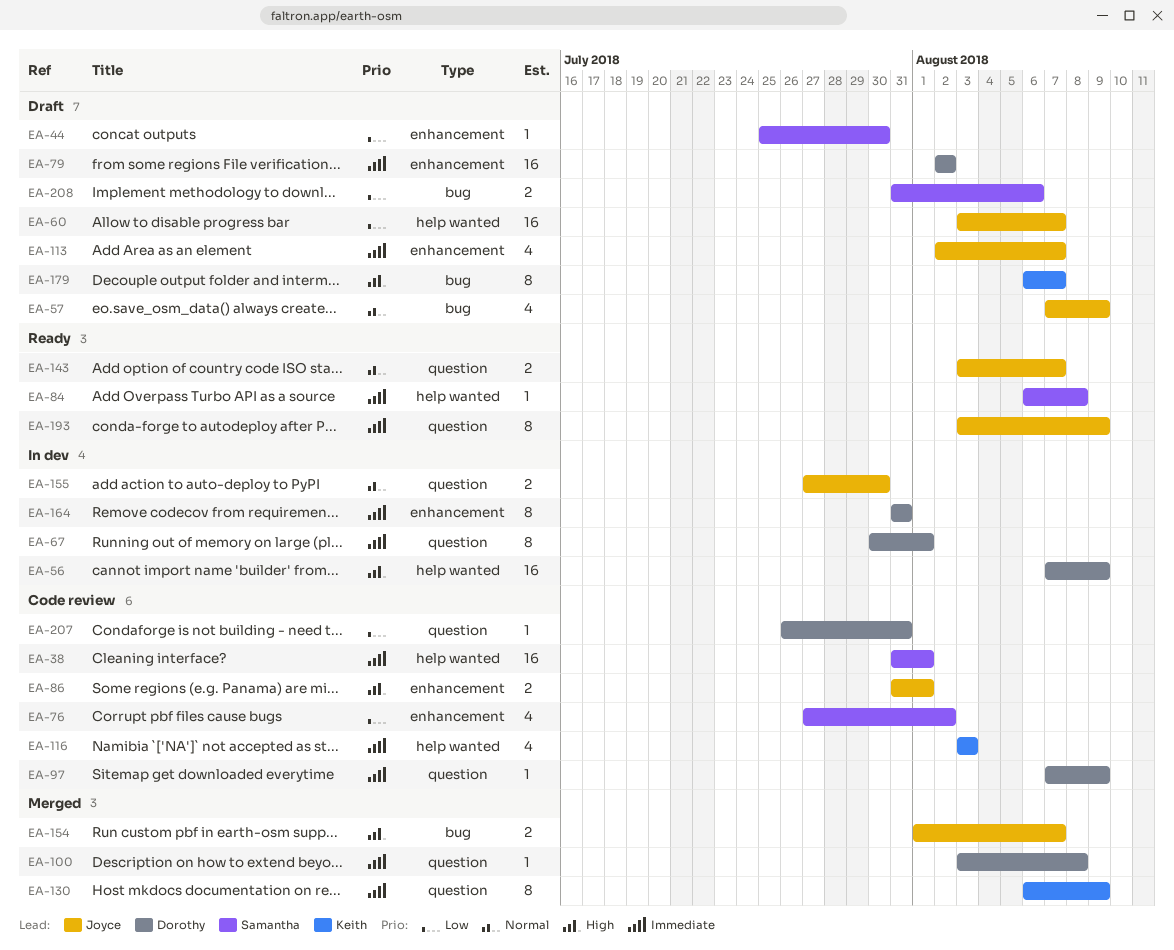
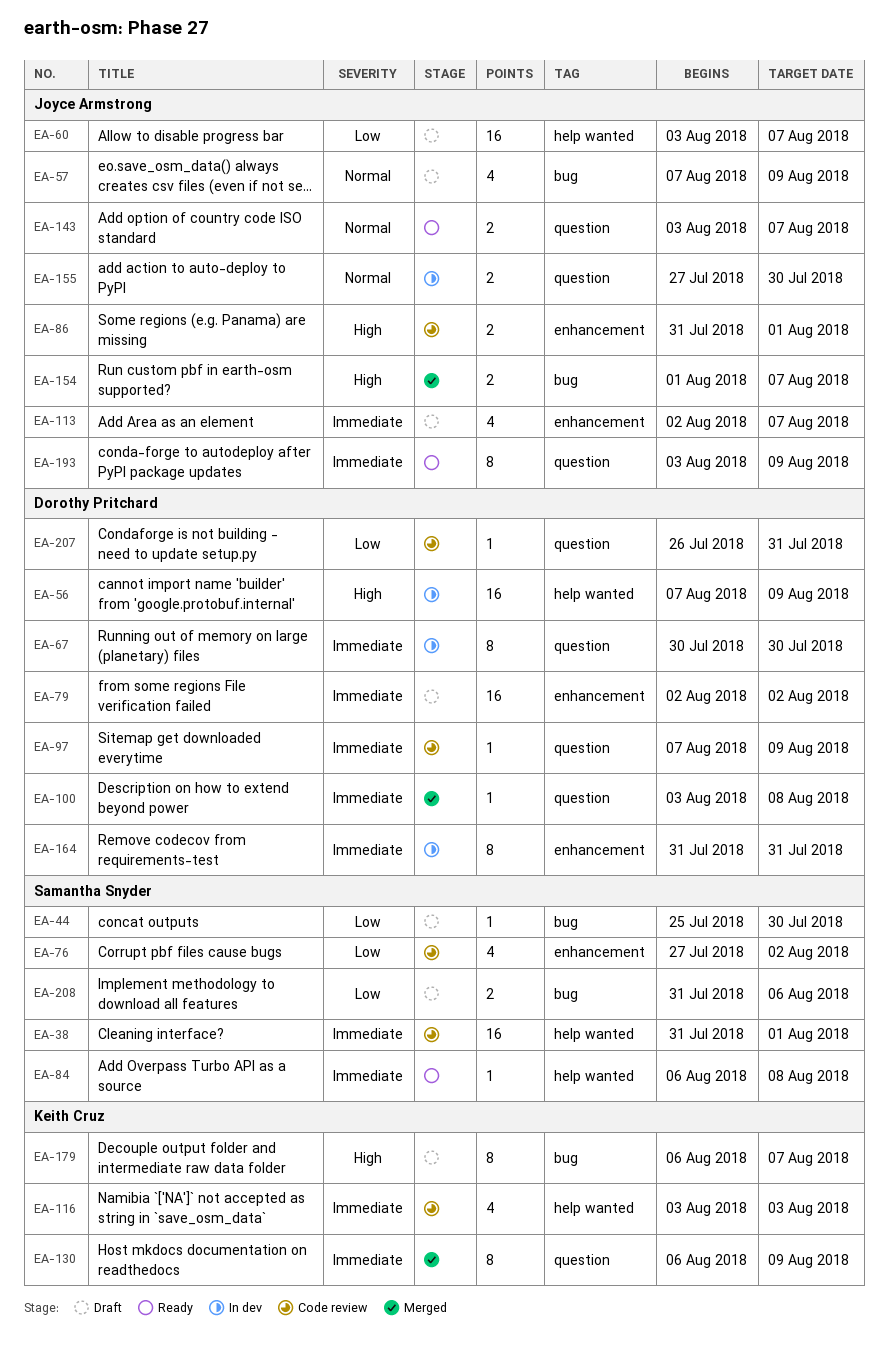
EA-44, label: enhancement -> bug
EA-67, due: Aug 1 -> Jul 30

